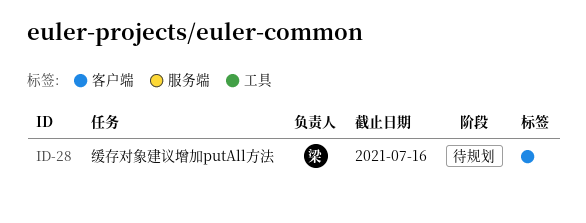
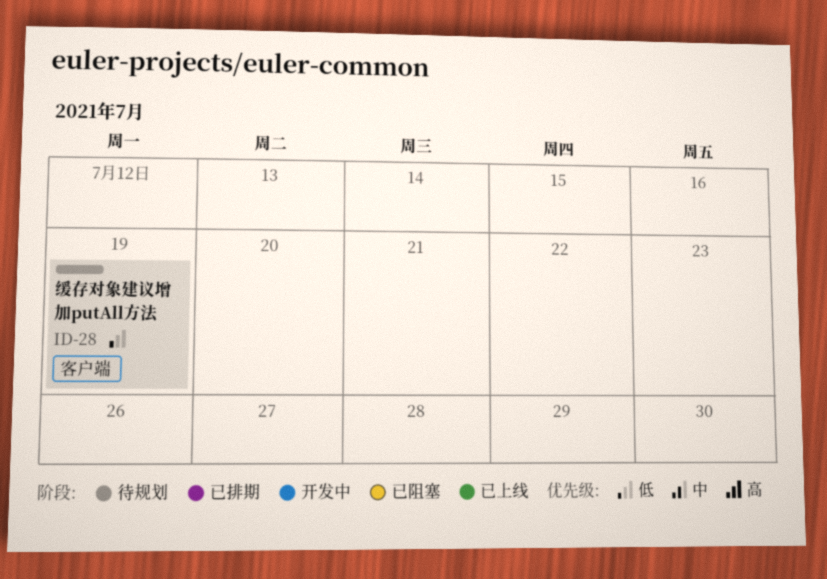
ID-28, due: Jul 16 -> Jul 19

